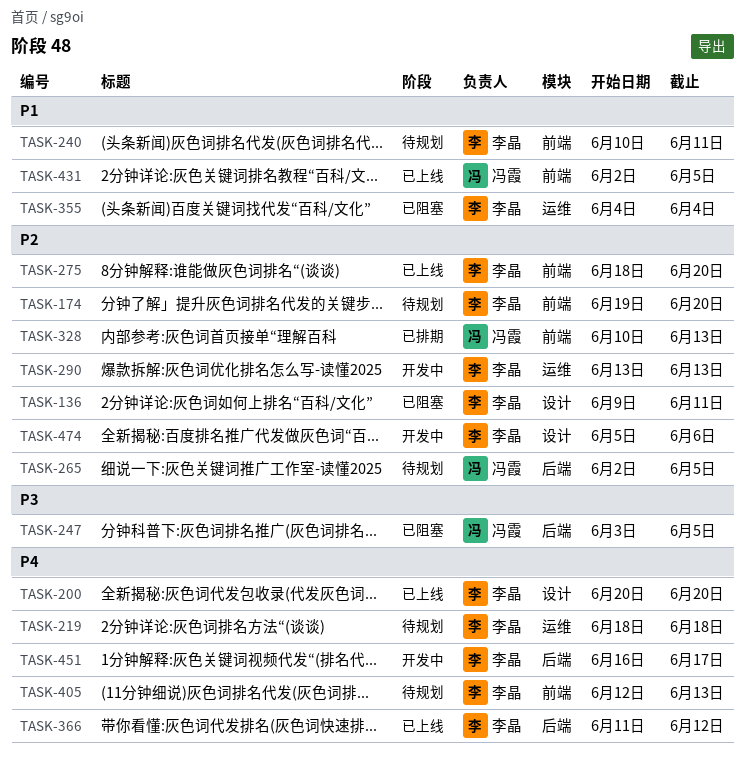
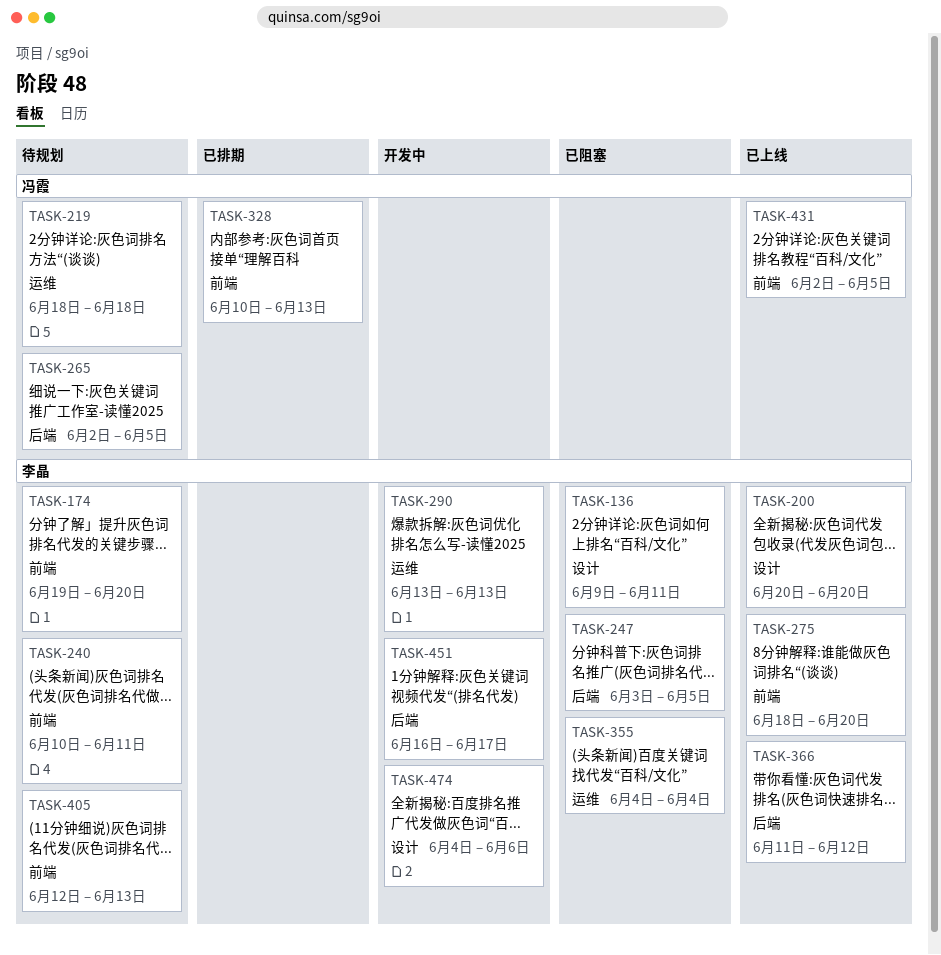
TASK-219, owner: 李晶 -> 冯霞
TASK-247, owner: 冯霞 -> 李晶
TASK-474, start: Jun 5 -> Jun 4

